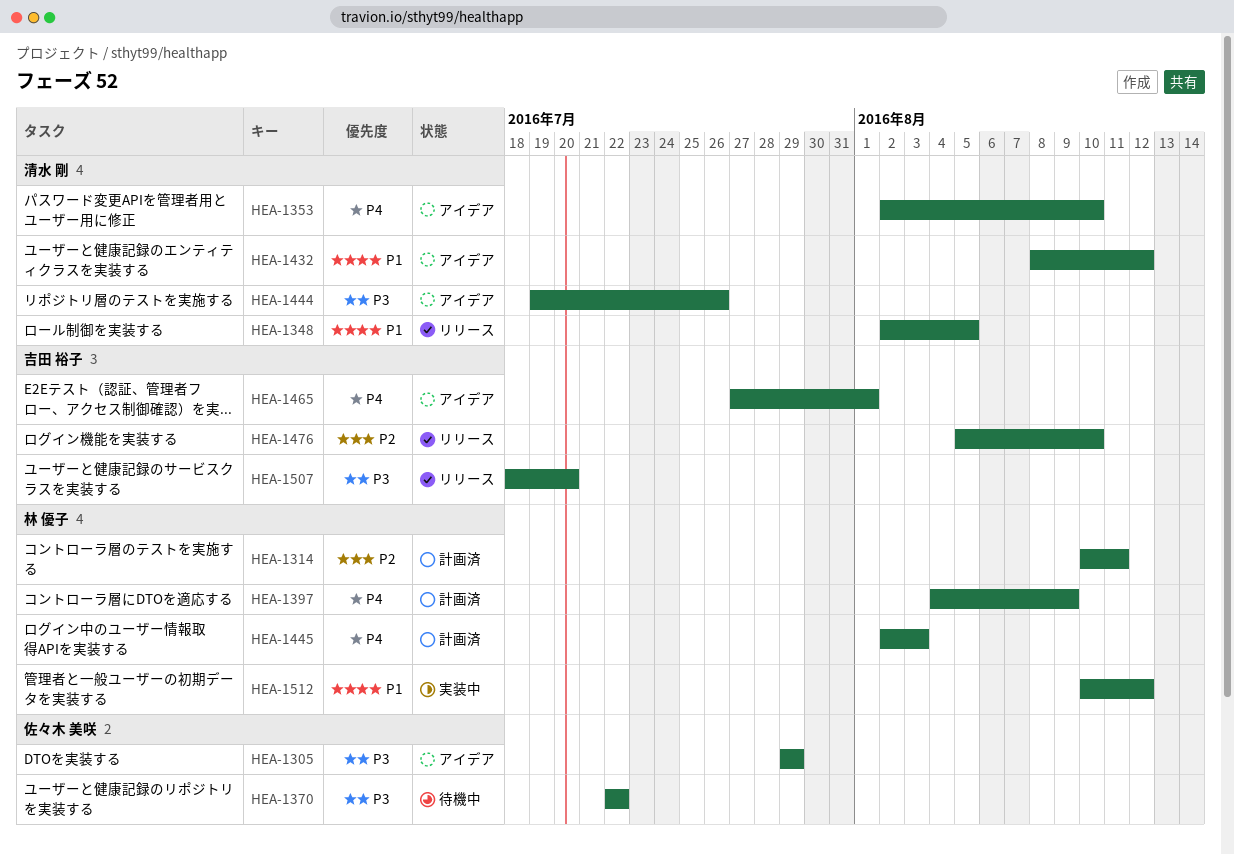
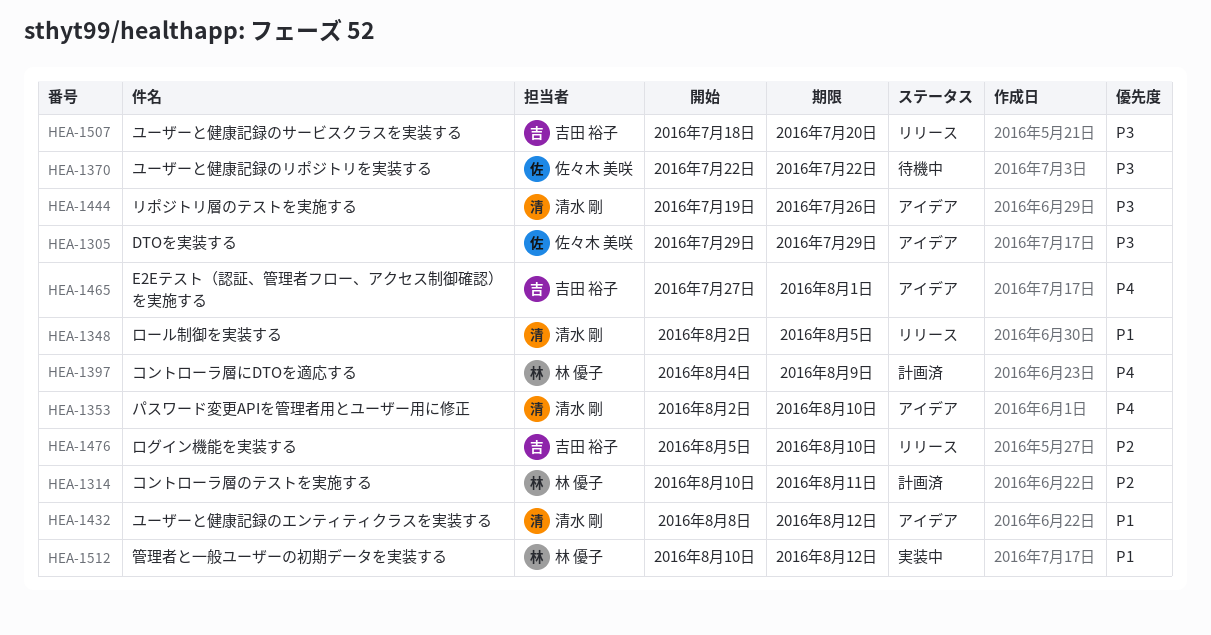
HEA-1445: present -> none

